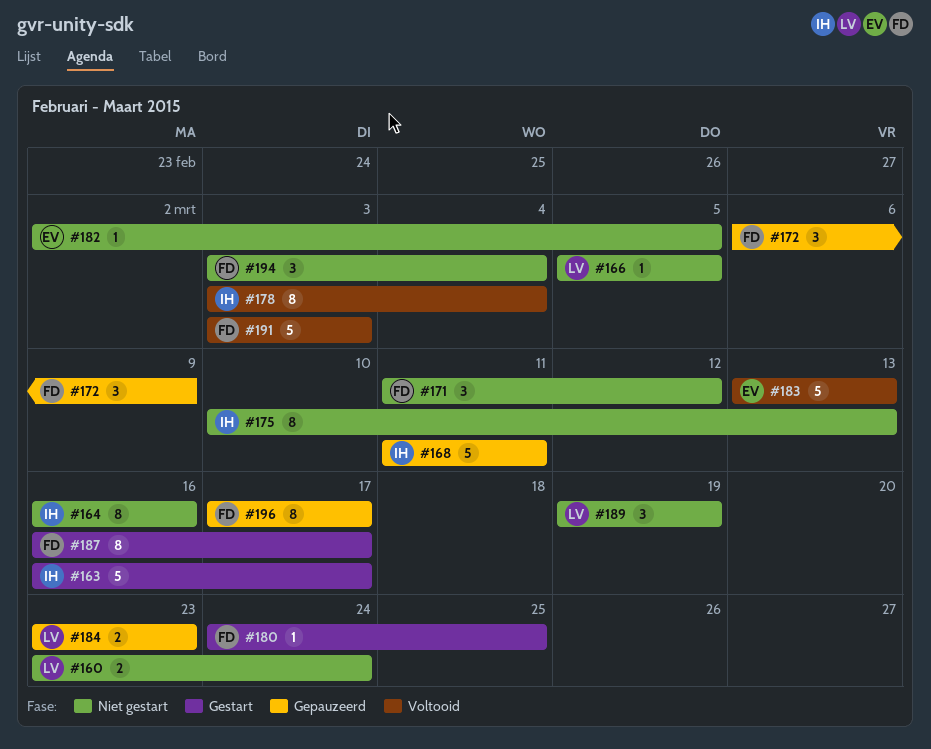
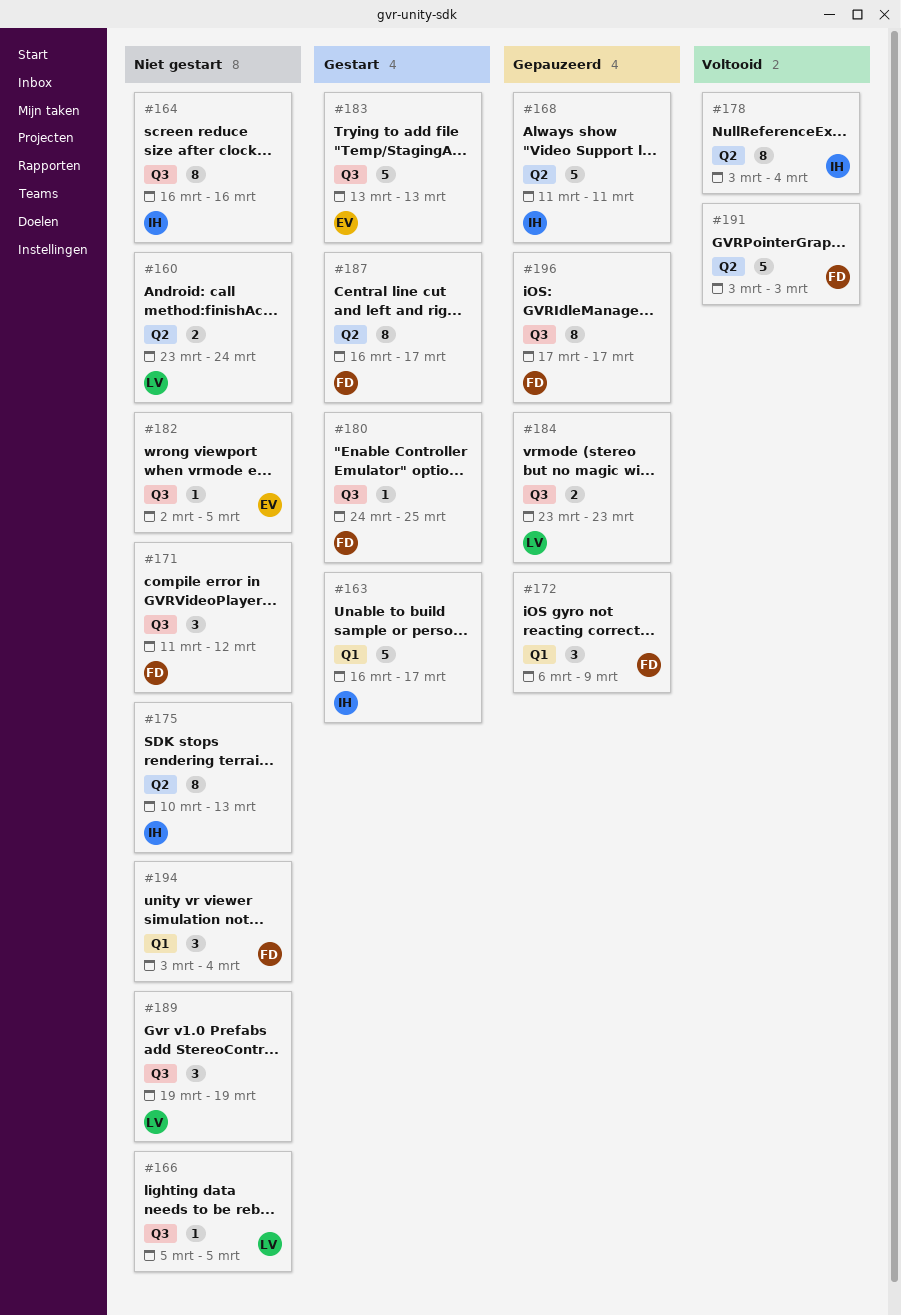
#183, status: Voltooid -> Gestart

